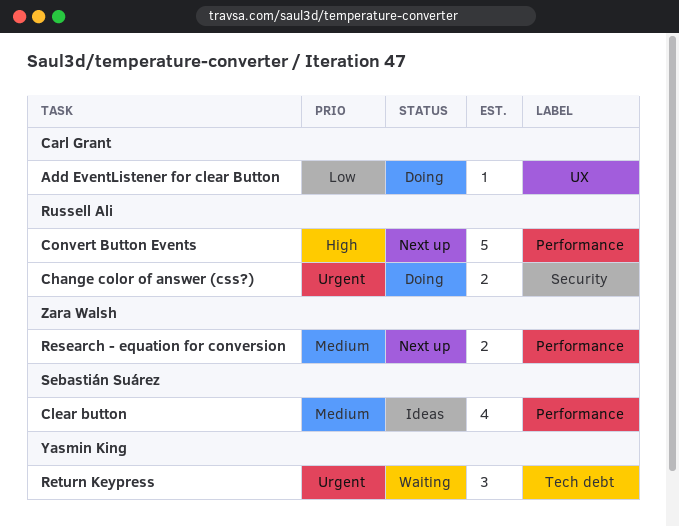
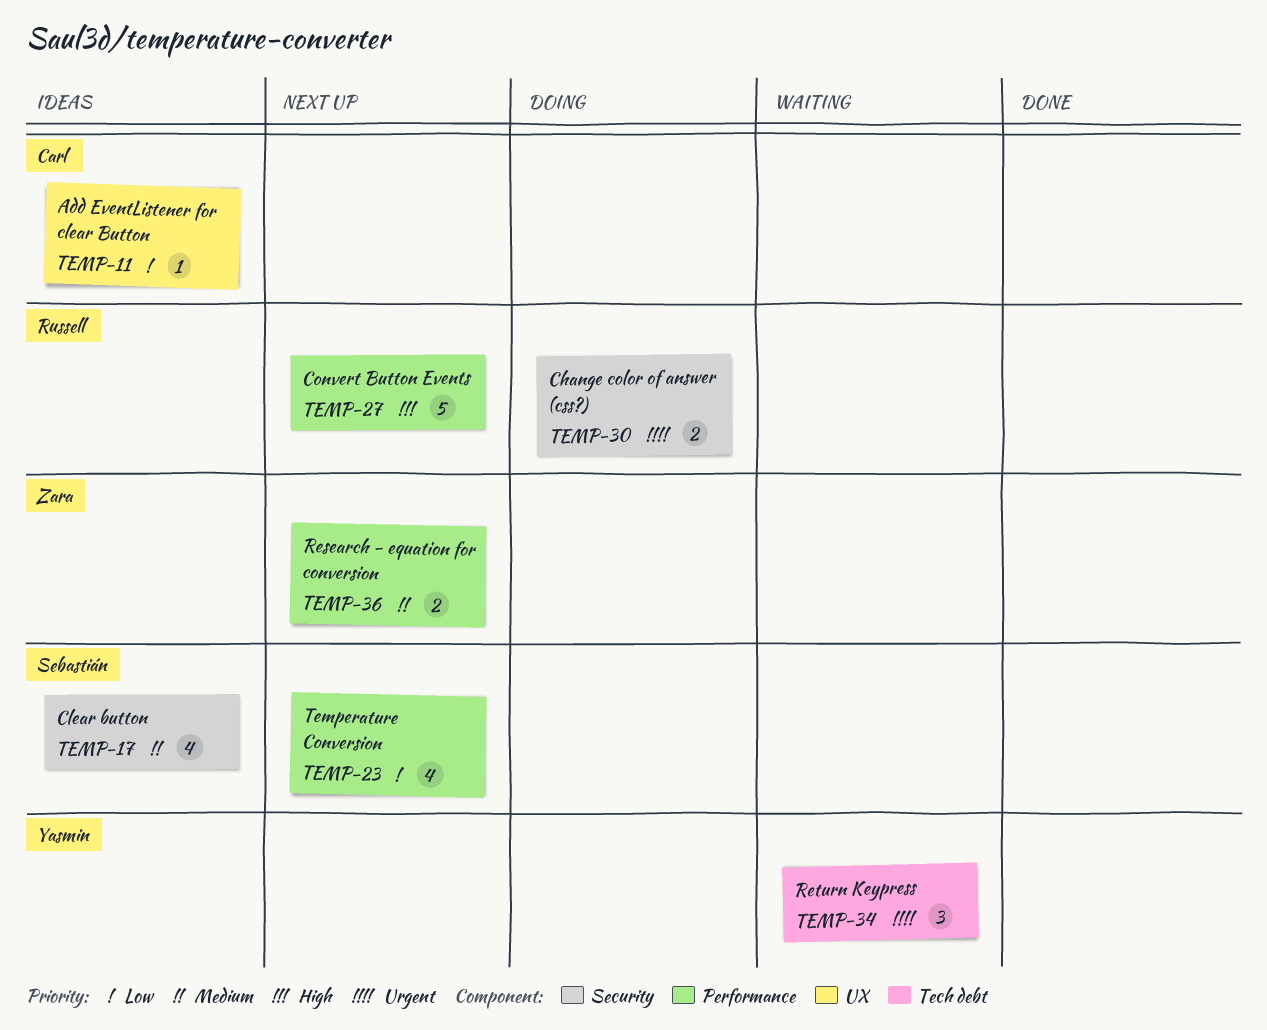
Add EventListener for clear Button, status: Doing -> Ideas
Clear button, label: Performance -> Security
Temperature Conversion: none -> present

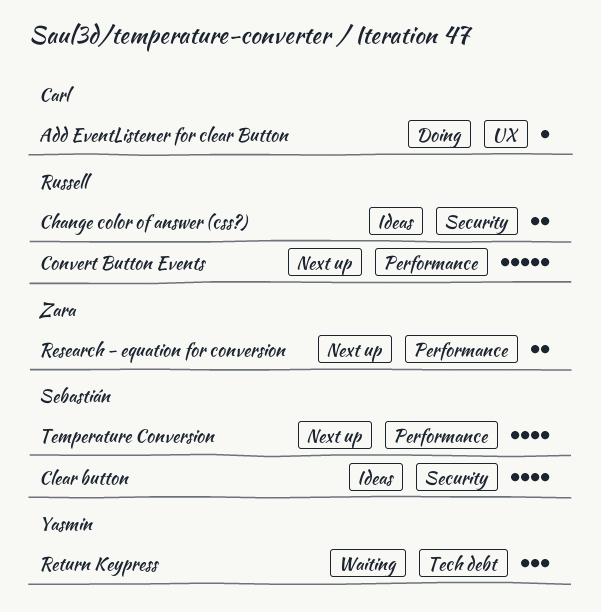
Add EventListener for clear Button, status: Ideas -> Doing
Change color of answer (css?), status: Doing -> Ideas

